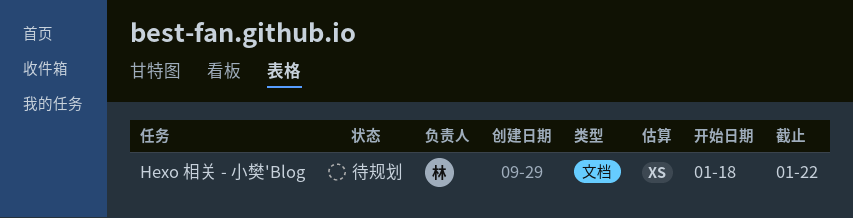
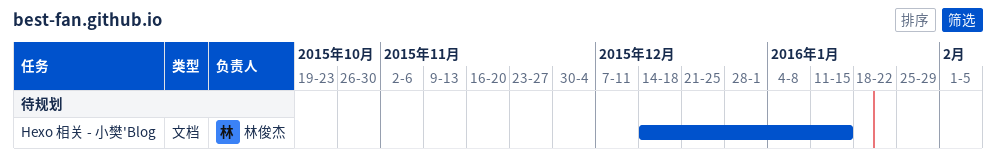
Hexo 相关 - 小樊'Blog, start: Jan 18 -> Dec 14
Hexo 相关 - 小樊'Blog, due: Jan 22 -> Jan 15

